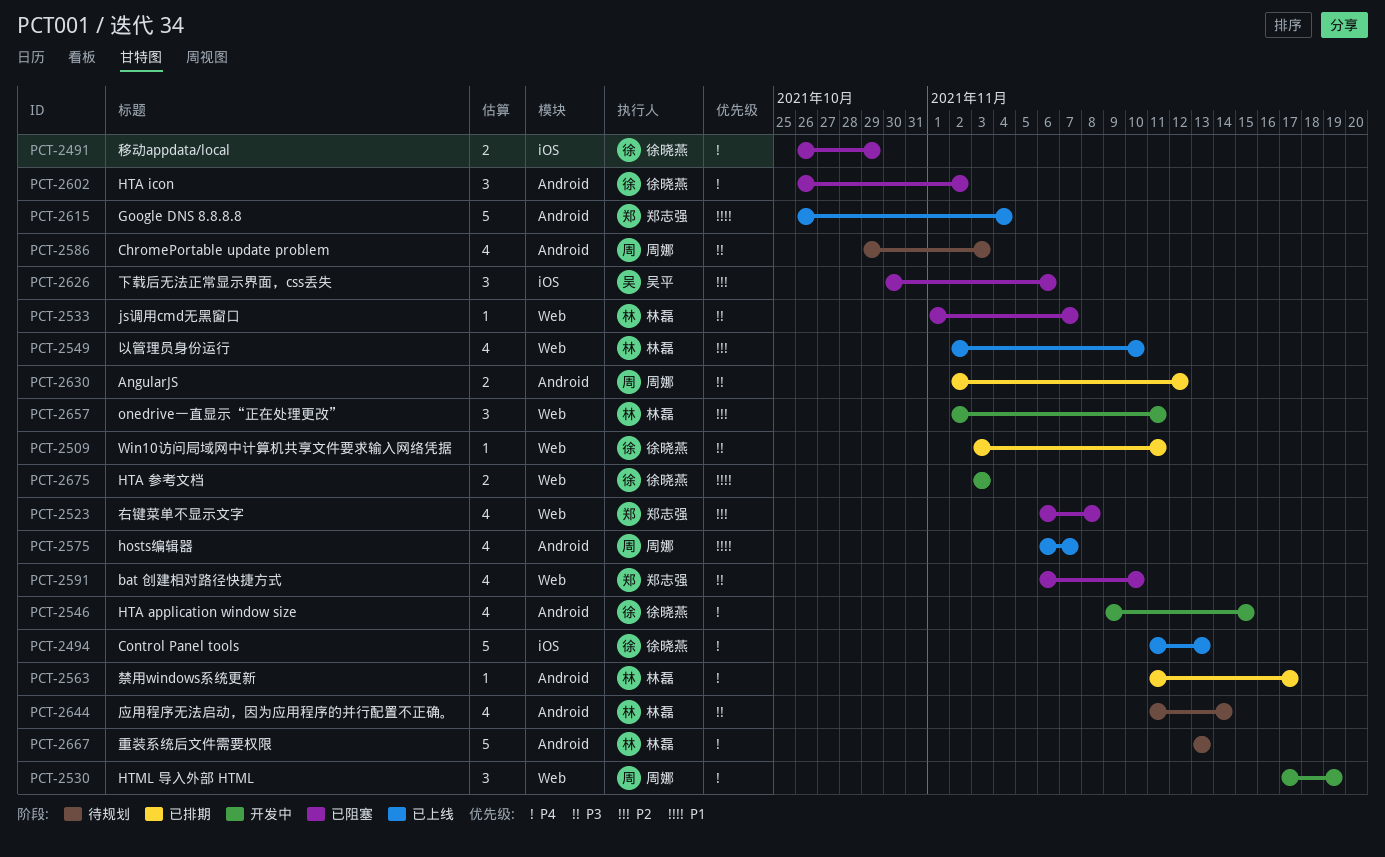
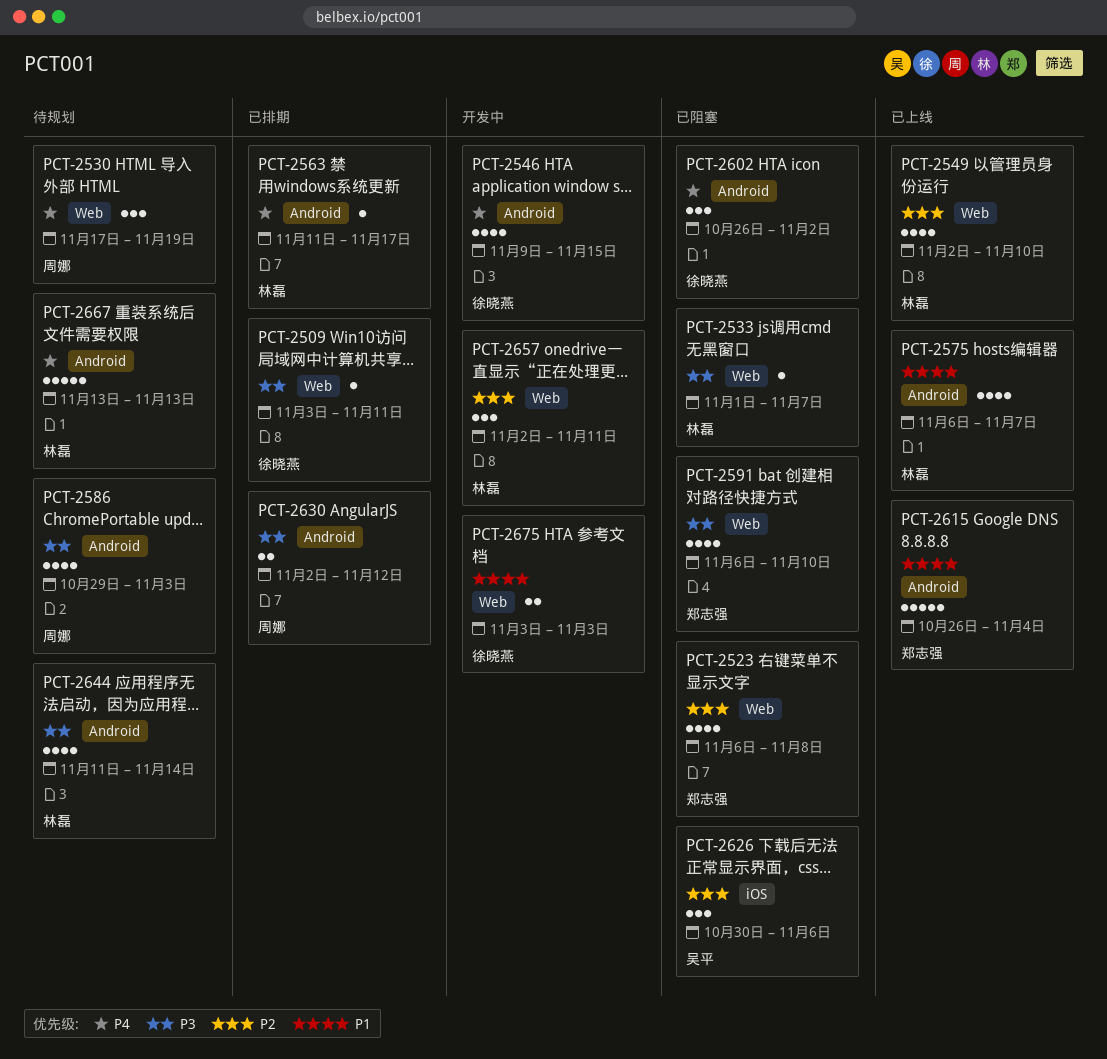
PCT-2491: present -> none
PCT-2494: present -> none
PCT-2530, status: 开发中 -> 待规划
PCT-2575, owner: 周娜 -> 林磊

